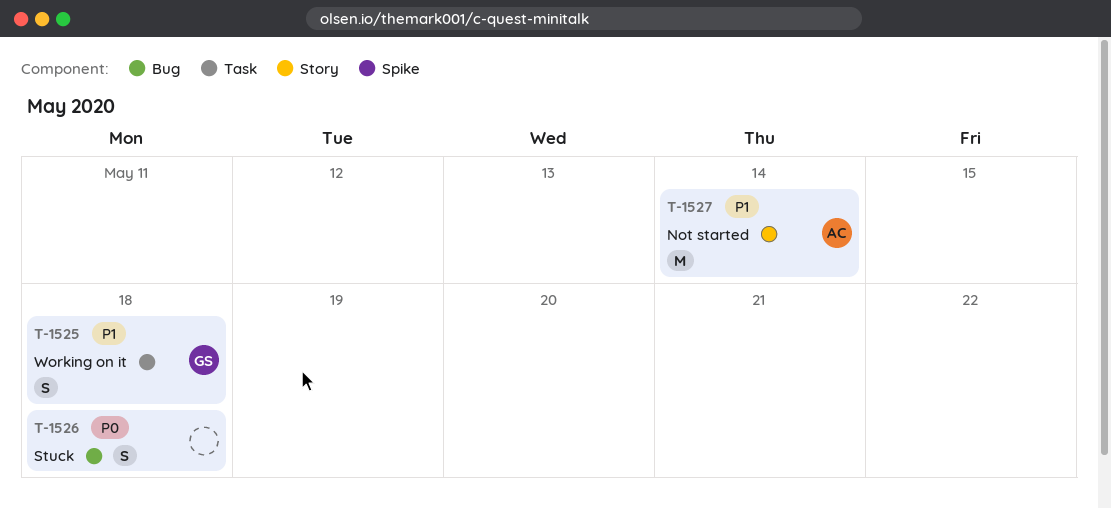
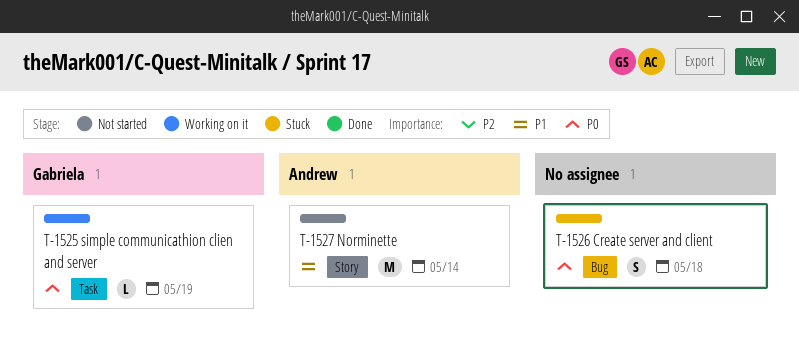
T-1525, priority: P1 -> P0
T-1525, estimate: S -> L
T-1525, due: May 18 -> May 19

